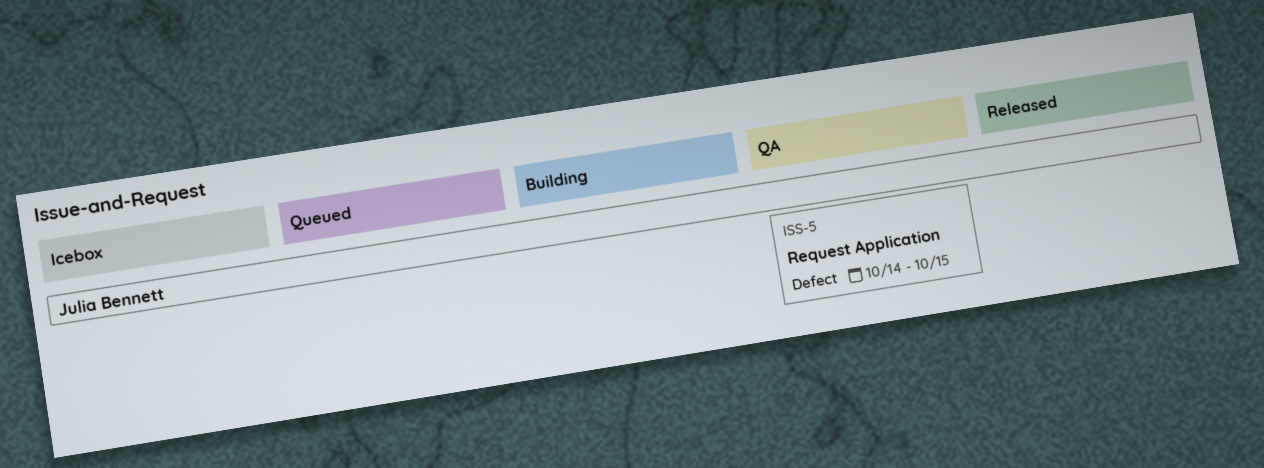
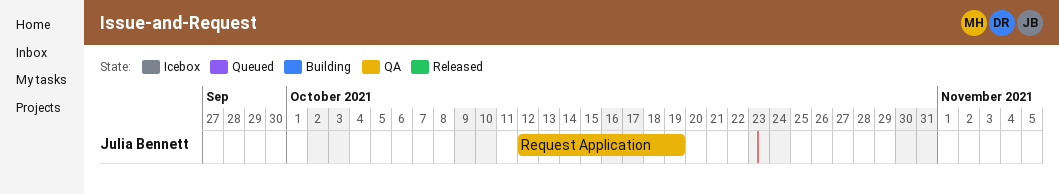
Request Application, start: Oct 14 -> Oct 12
Request Application, due: Oct 15 -> Oct 19

